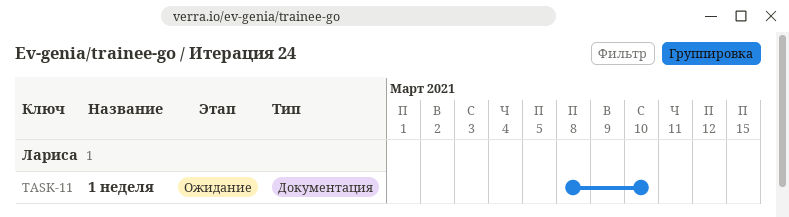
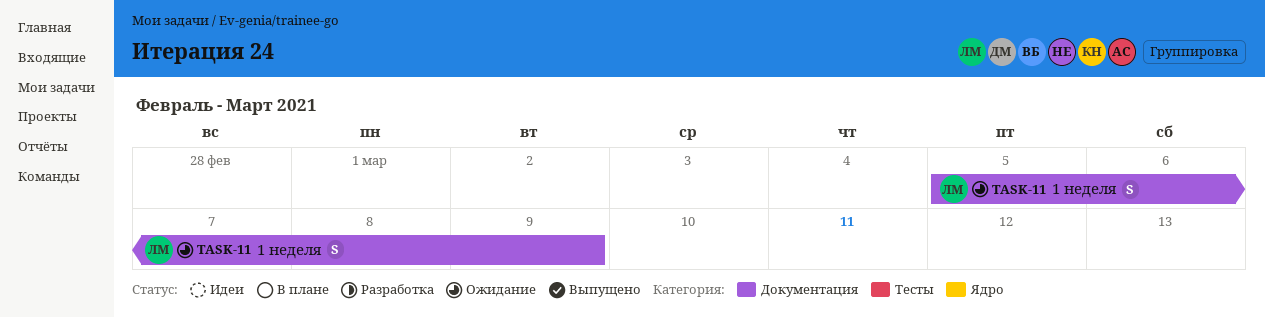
TASK-11, start: Mar 8 -> Mar 5
TASK-11, due: Mar 10 -> Mar 9

